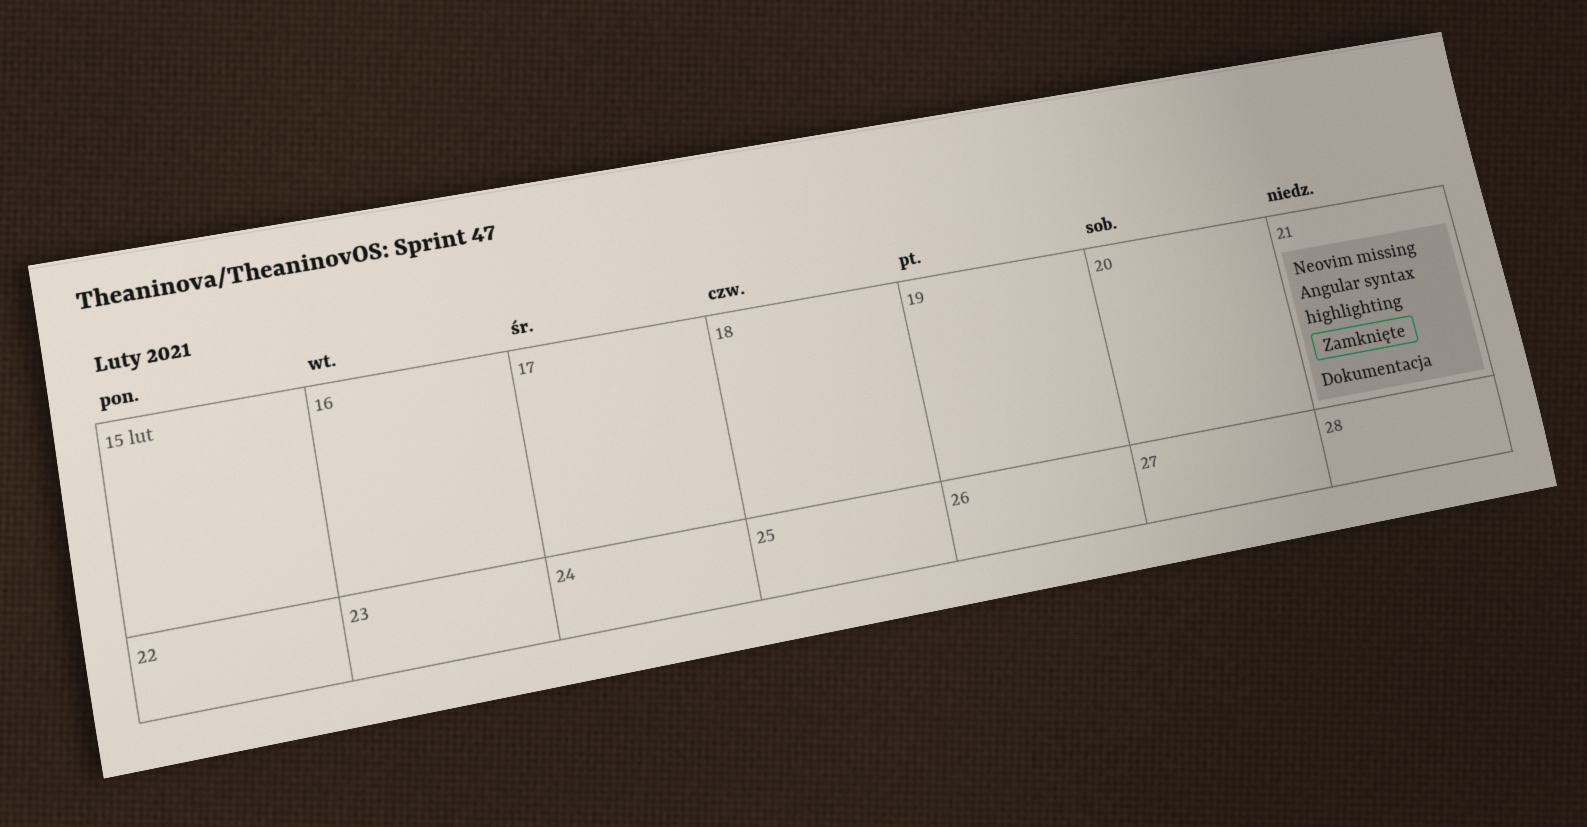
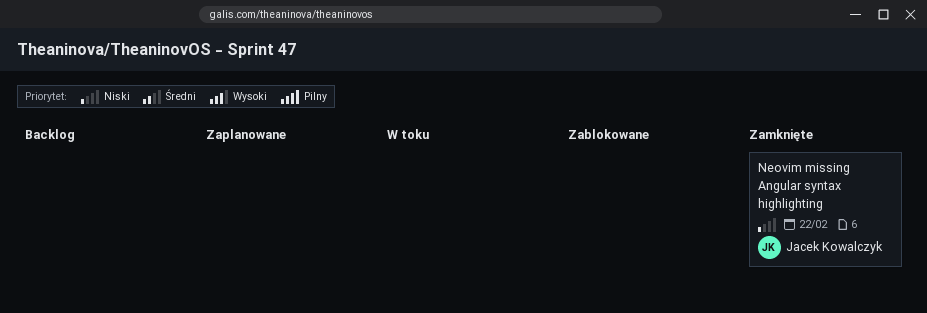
Neovim missing Angular syntax highlighting, due: Feb 21 -> Feb 22

